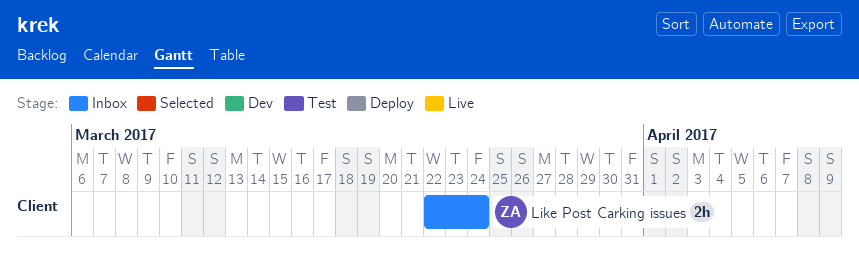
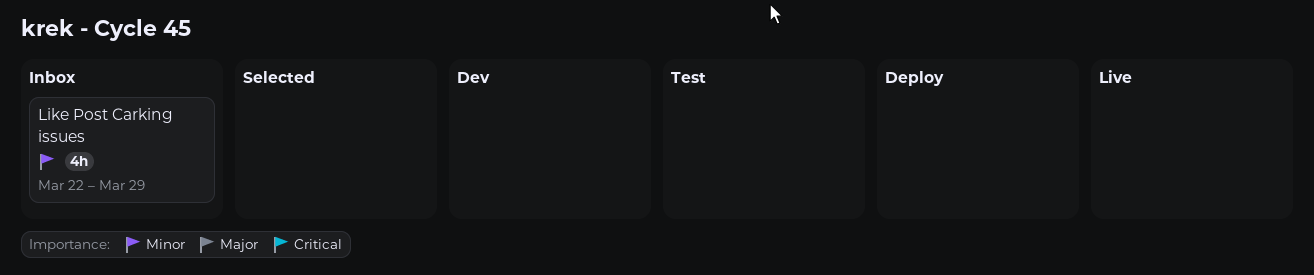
Like Post Carking issues, estimate: 2h -> 4h
Like Post Carking issues, due: Mar 24 -> Mar 29

